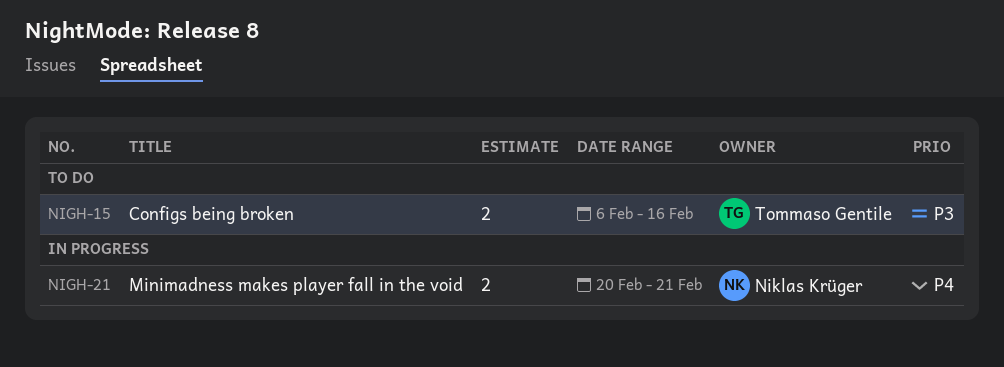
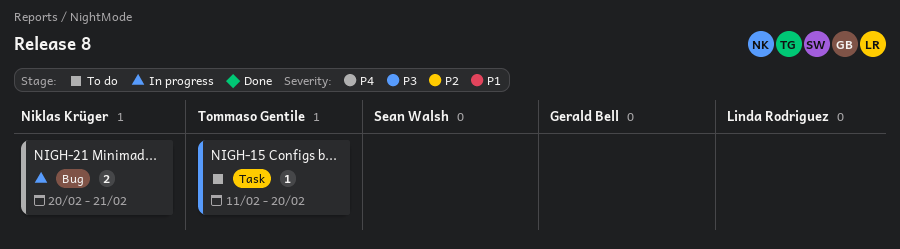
NIGH-15, estimate: 2 -> 1
NIGH-15, start: Feb 6 -> Feb 11
NIGH-15, due: Feb 16 -> Feb 20

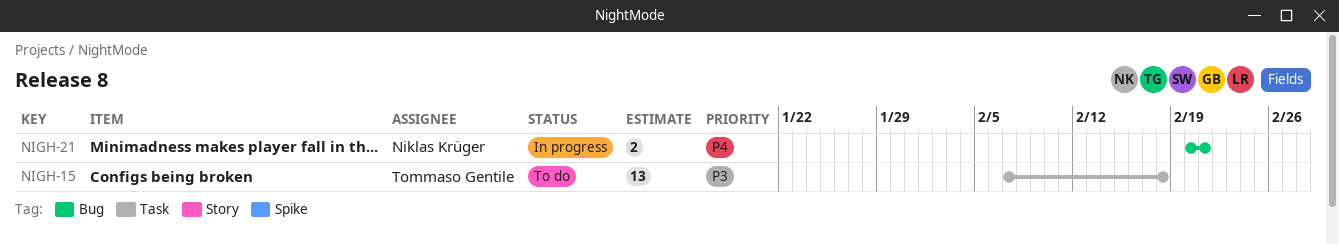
NIGH-15, estimate: 1 -> 13
NIGH-15, start: Feb 11 -> Feb 7
NIGH-15, due: Feb 20 -> Feb 18

